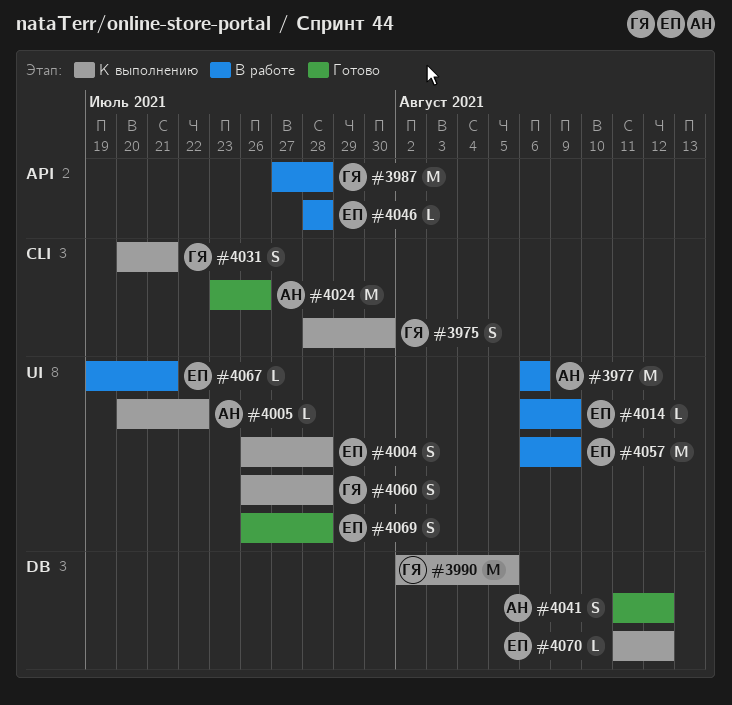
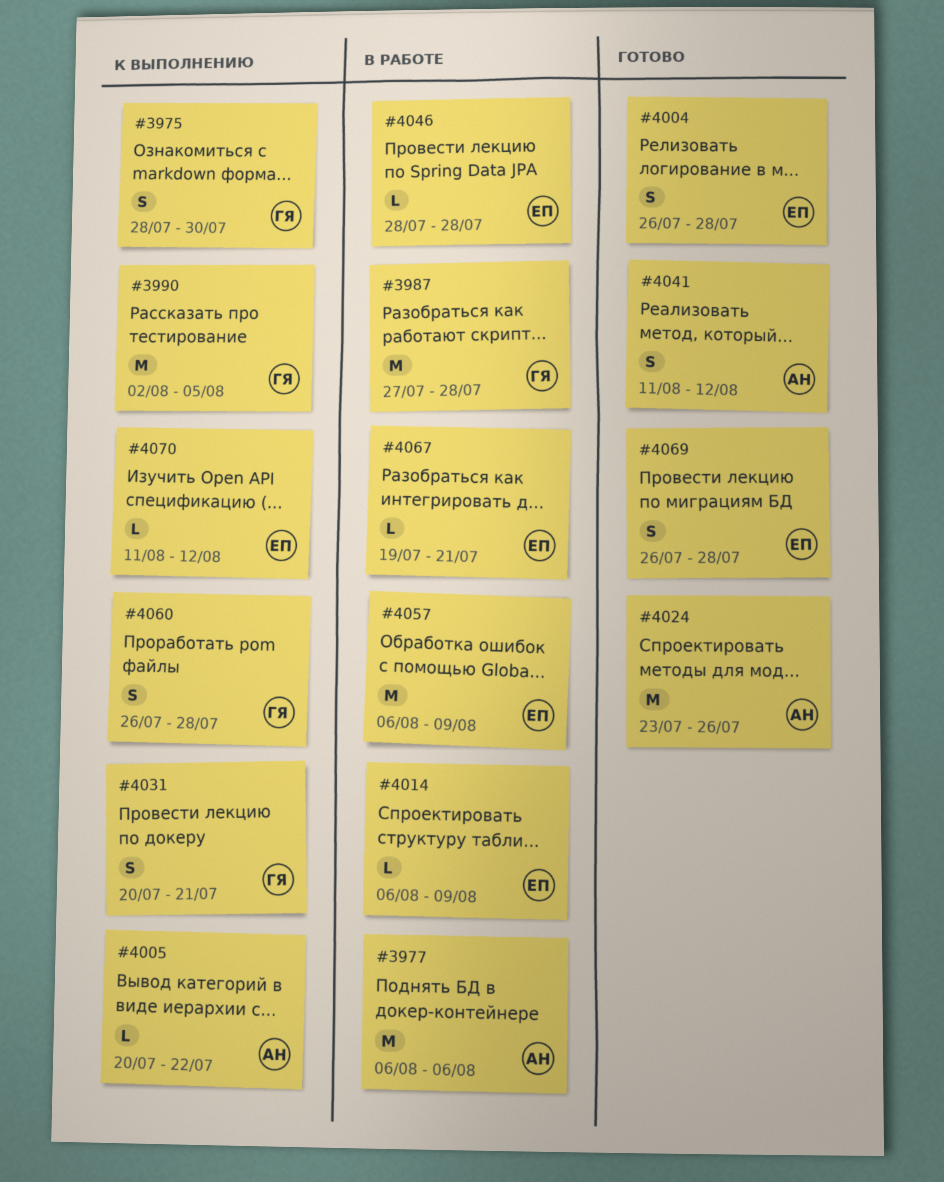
#4004, status: К выполнению -> Готово

